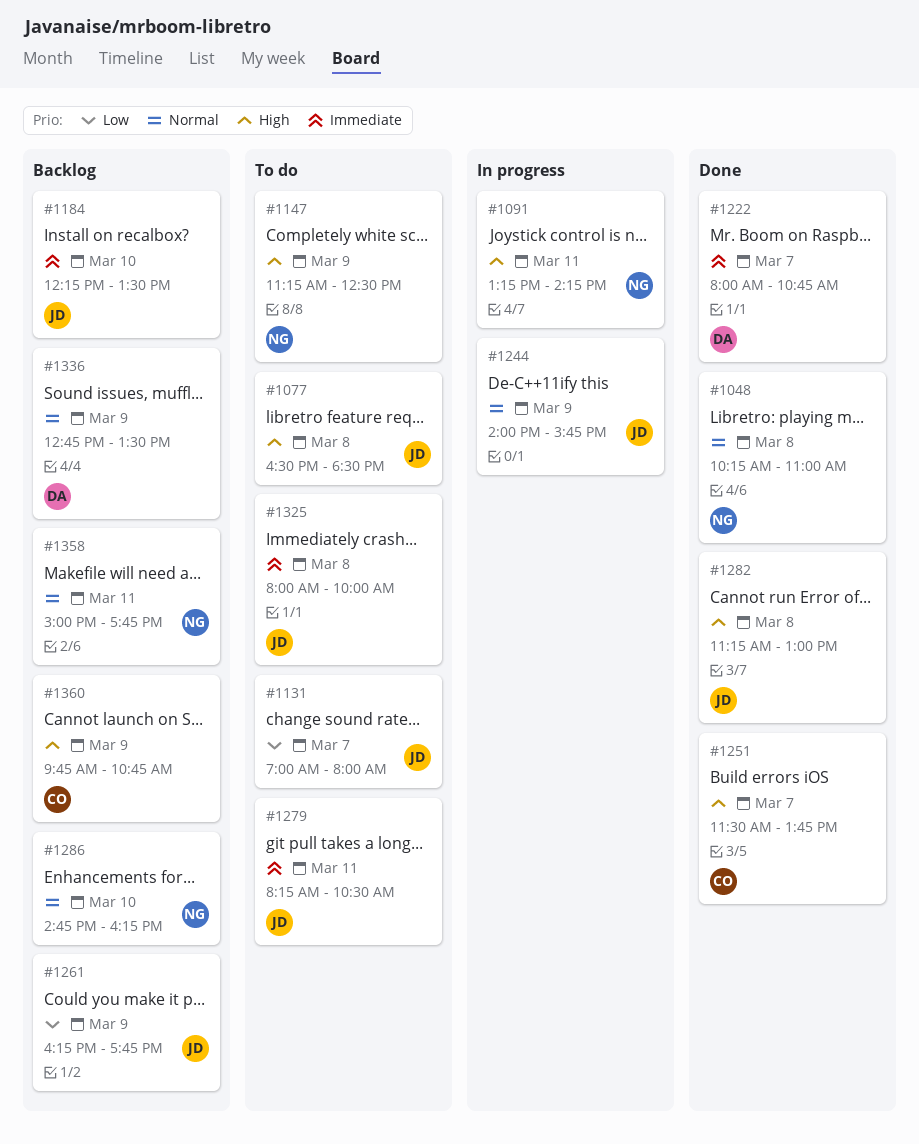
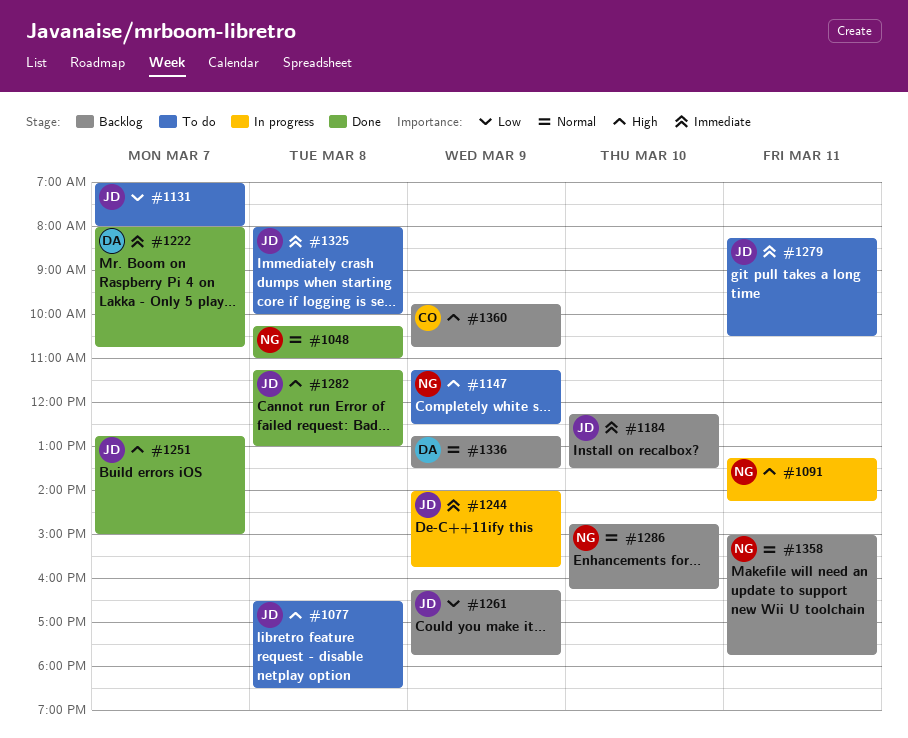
#1244, priority: Normal -> Immediate
#1251, owner: CO -> JD
#1251, begins: 11:30 -> 12:45
#1251, ends: 13:45 -> 15:00

